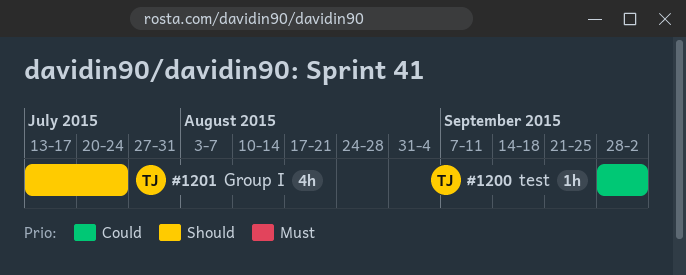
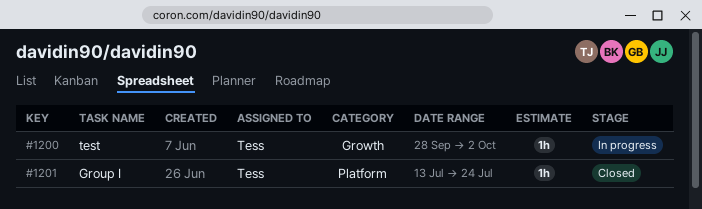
#1201, estimate: 4h -> 1h

